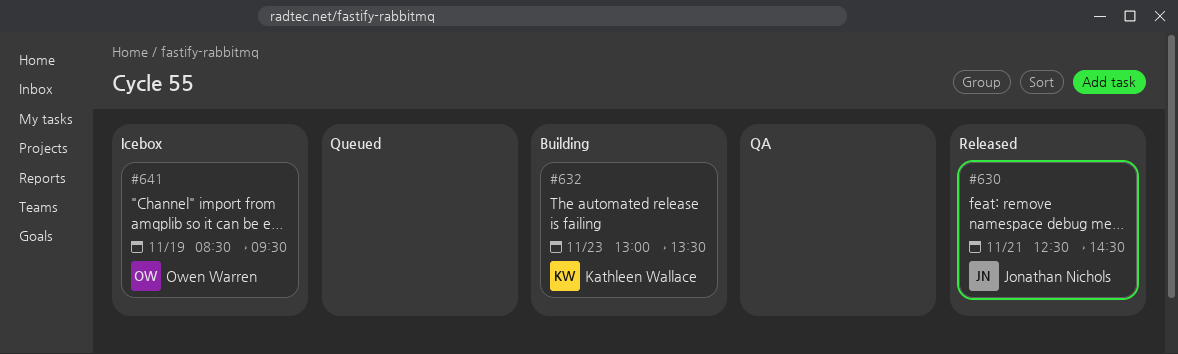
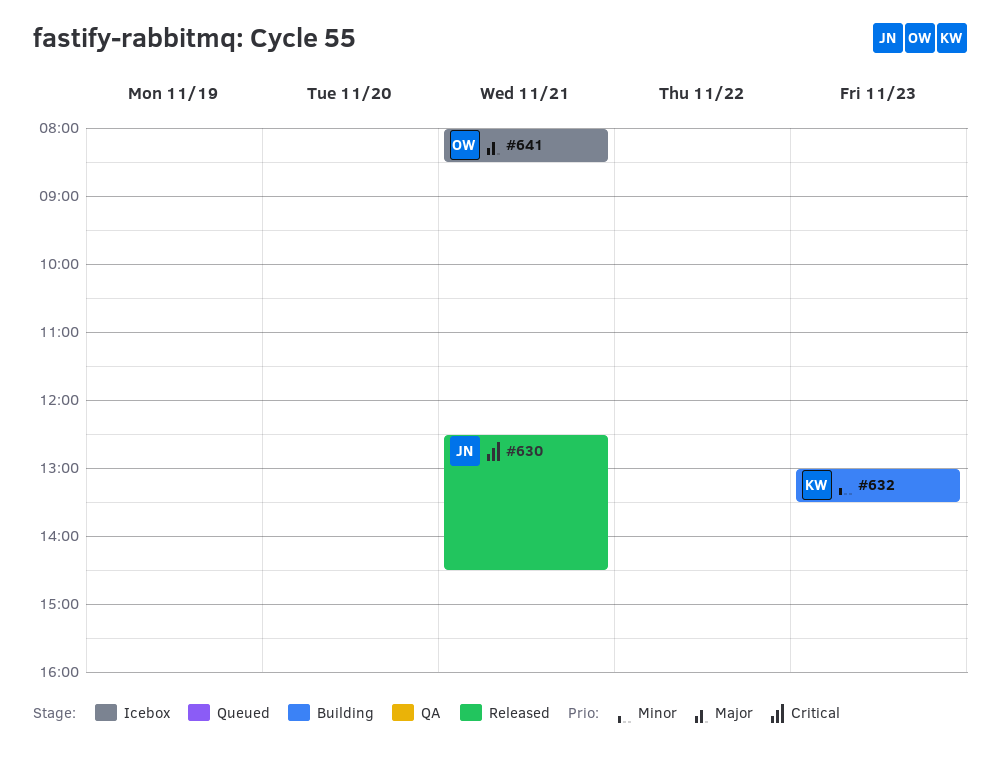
#641, day: Nov 19 -> Nov 21
#641, begins: 08:30 -> 08:00
#641, ends: 09:30 -> 08:30

